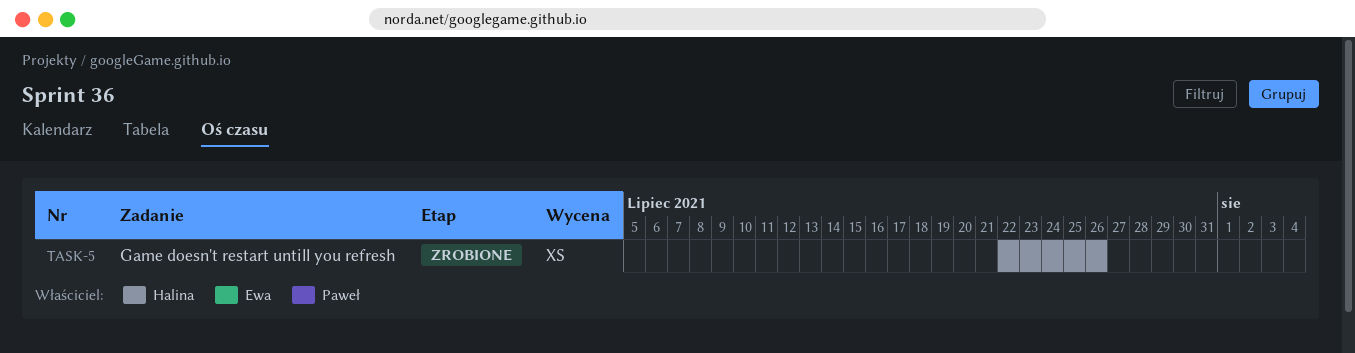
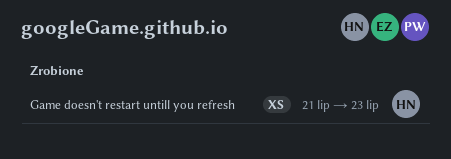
Game doesn't restart untill you refresh, start: Jul 22 -> Jul 21
Game doesn't restart untill you refresh, due: Jul 26 -> Jul 23

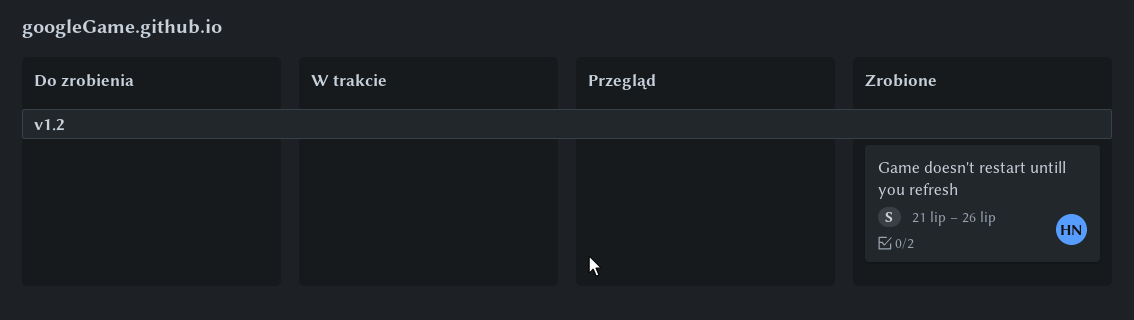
Game doesn't restart untill you refresh, estimate: XS -> S
Game doesn't restart untill you refresh, due: Jul 23 -> Jul 26

